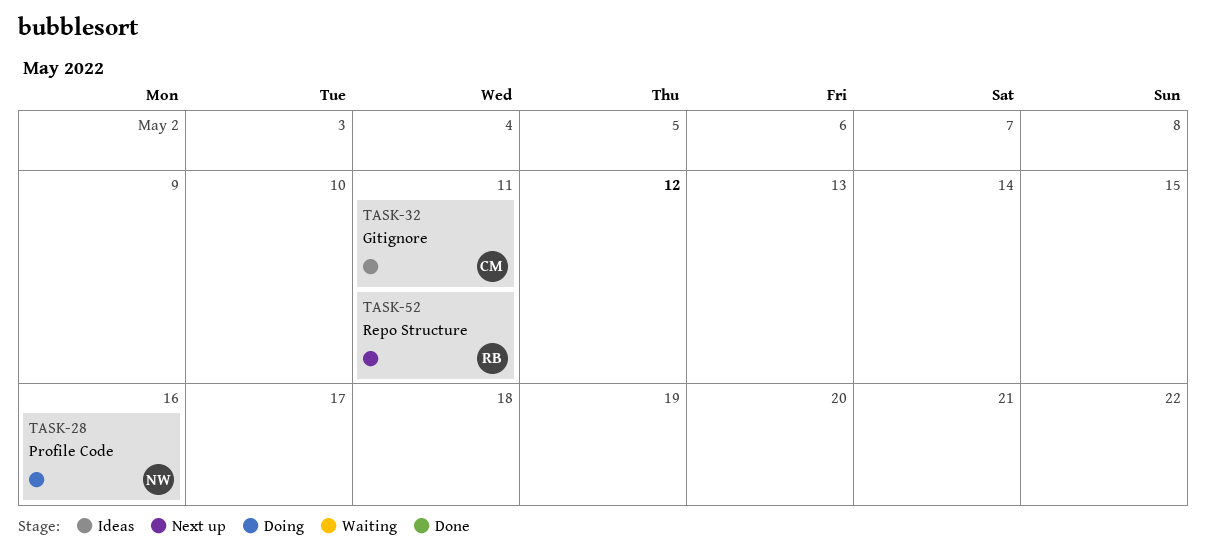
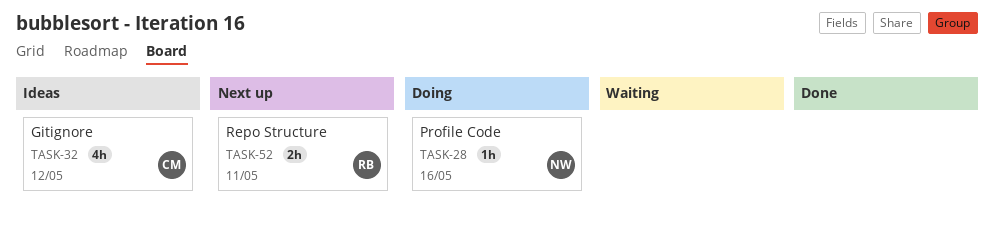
TASK-32, due: May 11 -> May 12

